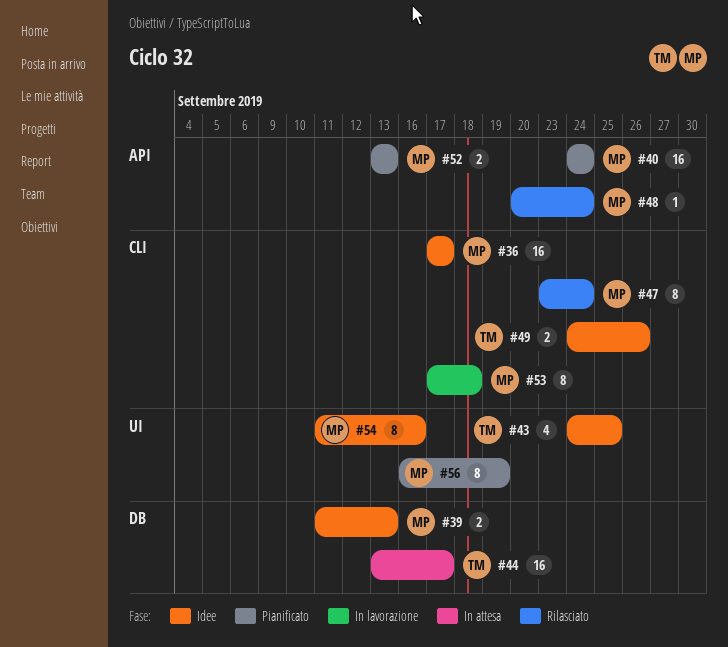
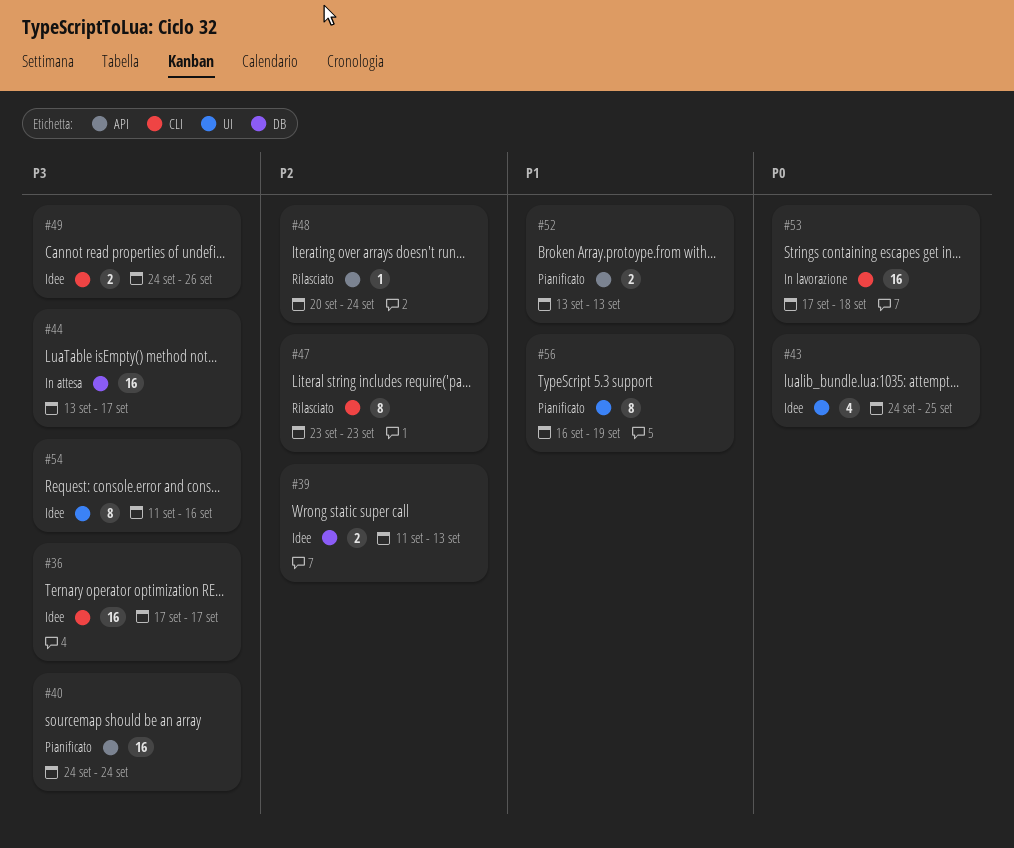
#47, due: Sep 24 -> Sep 23
#53, estimate: 8 -> 16

